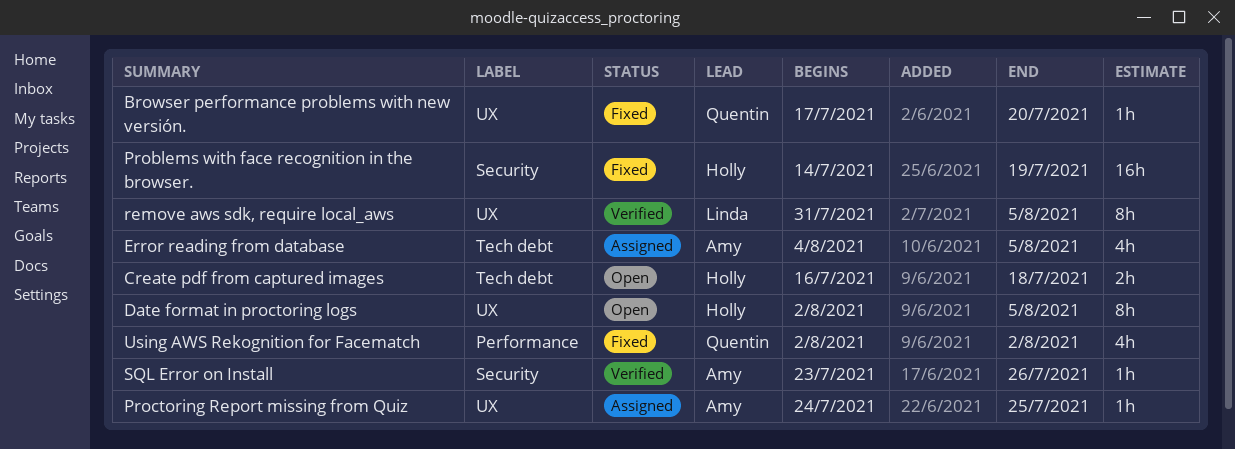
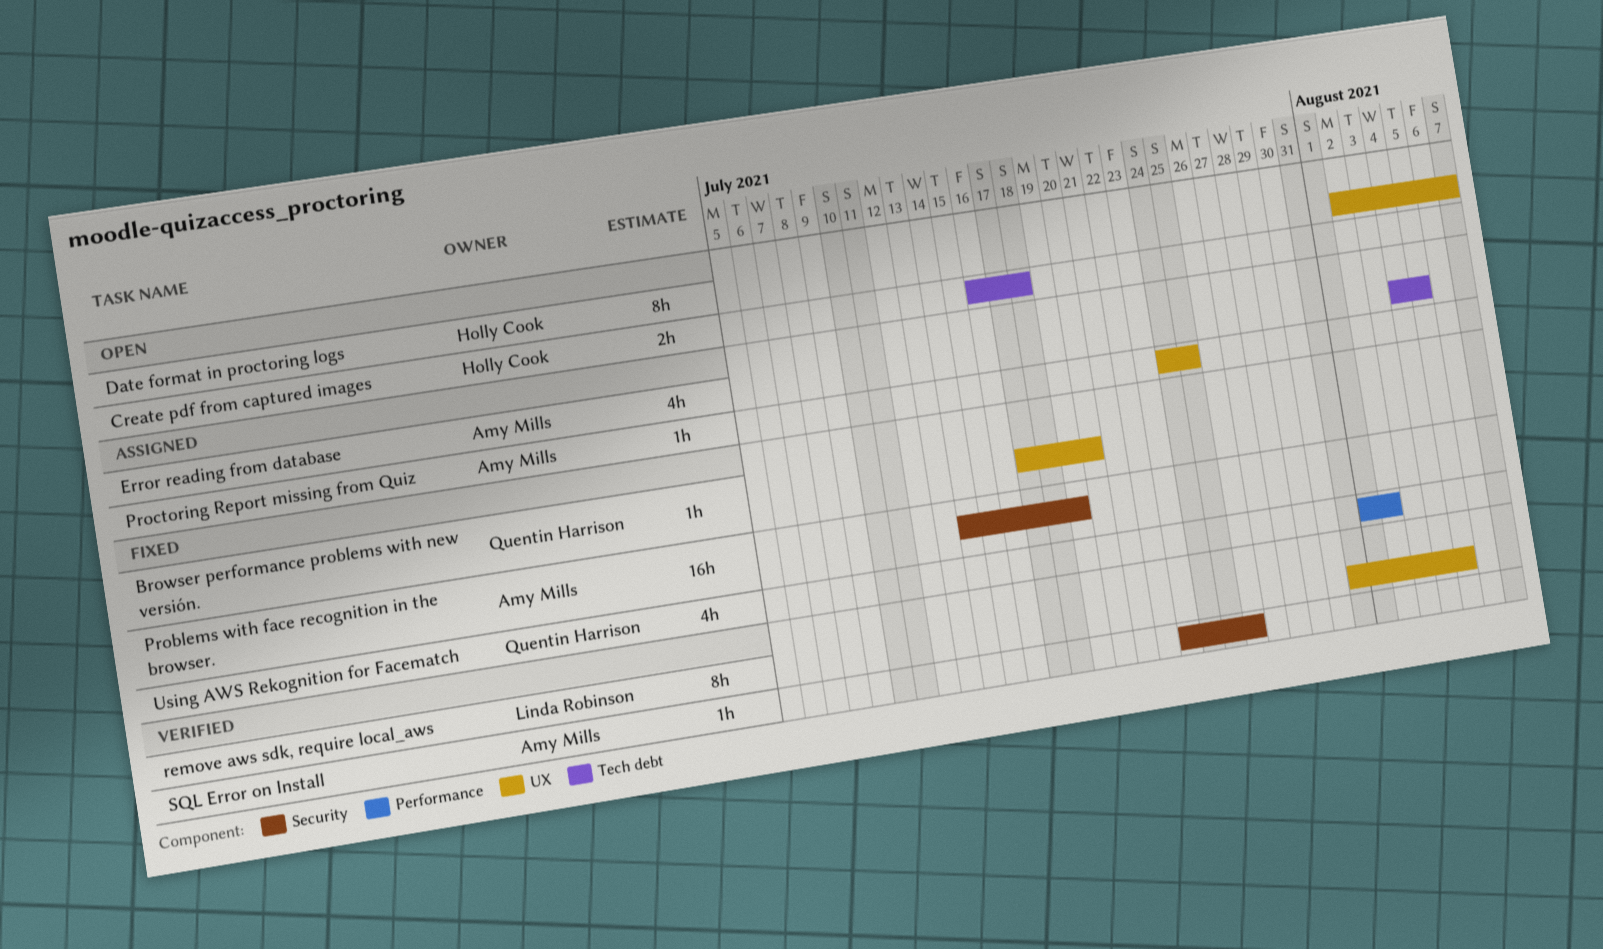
Date format in proctoring logs, due: Aug 5 -> Aug 7
Problems with face recognition in the browser., owner: Holly Cook -> Amy Mills
Using AWS Rekognition for Facematch, start: Aug 2 -> Aug 1

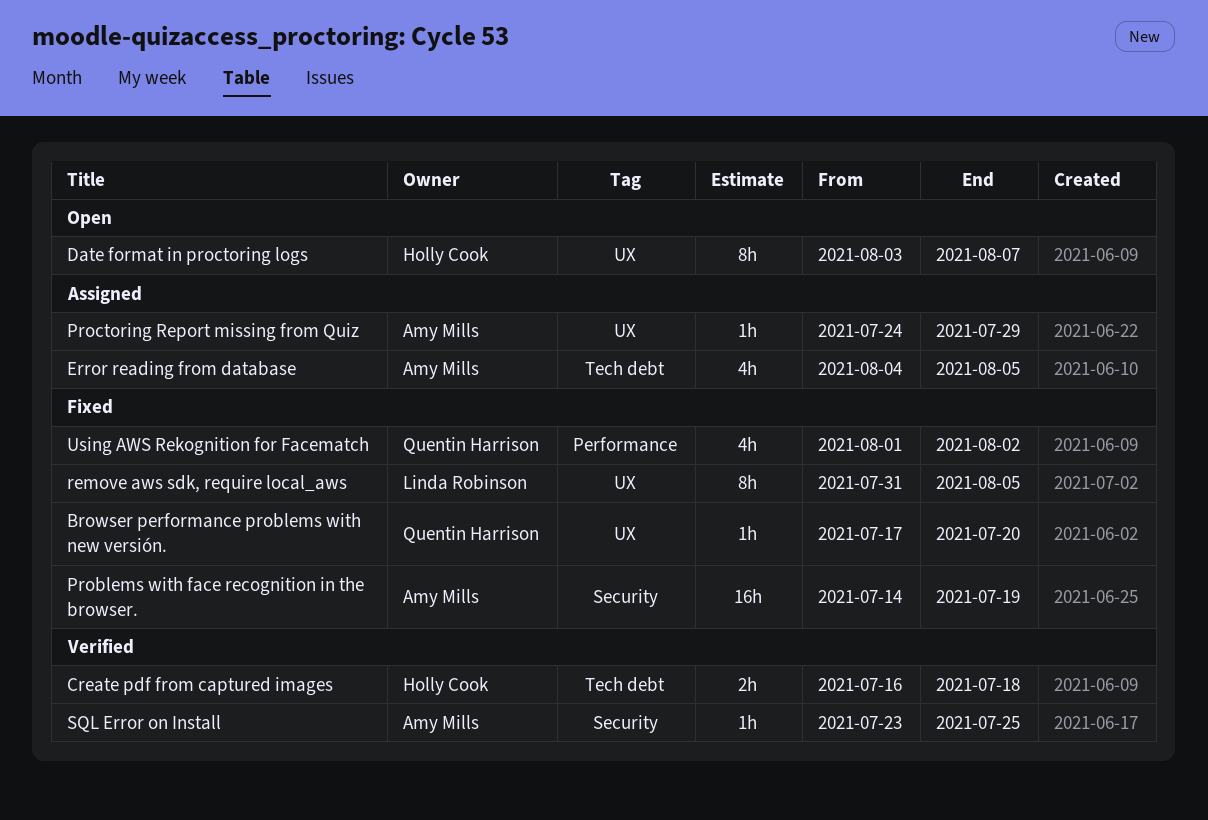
Create pdf from captured images, status: Open -> Verified
Date format in proctoring logs, start: Aug 2 -> Aug 3
Proctoring Report missing from Quiz, due: Jul 25 -> Jul 29
remove aws sdk, require local_aws, status: Verified -> Fixed
SQL Error on Install, due: Jul 26 -> Jul 25

